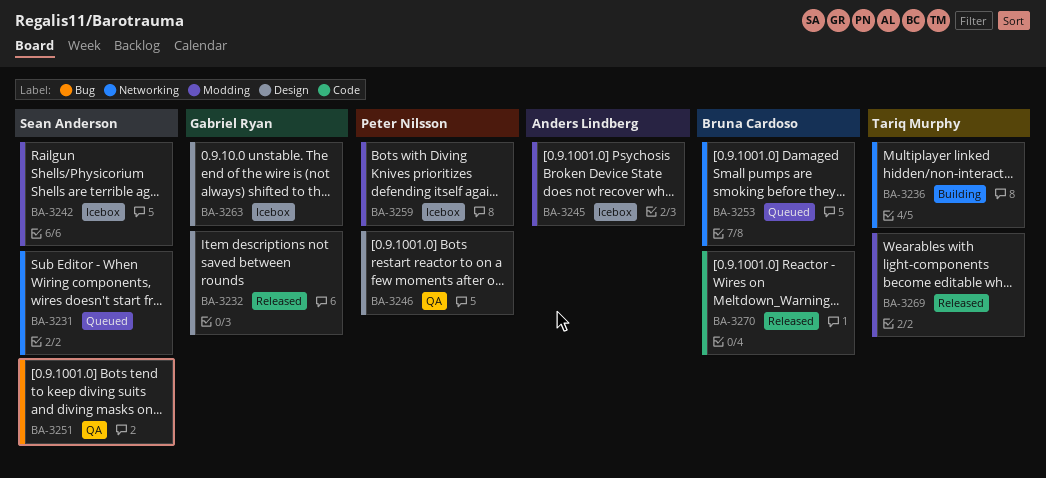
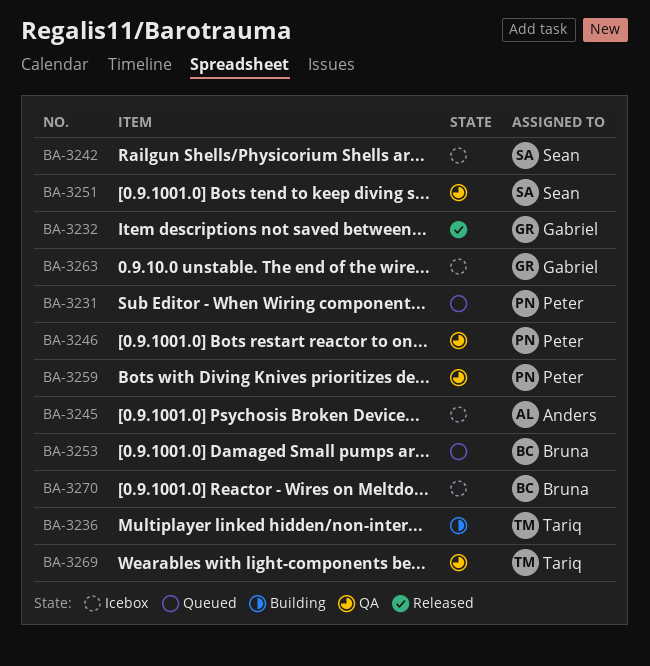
BA-3231, owner: Sean Anderson -> Peter Nilsson
BA-3259, status: Icebox -> QA
BA-3269, status: Released -> QA
BA-3270, status: Released -> Icebox

